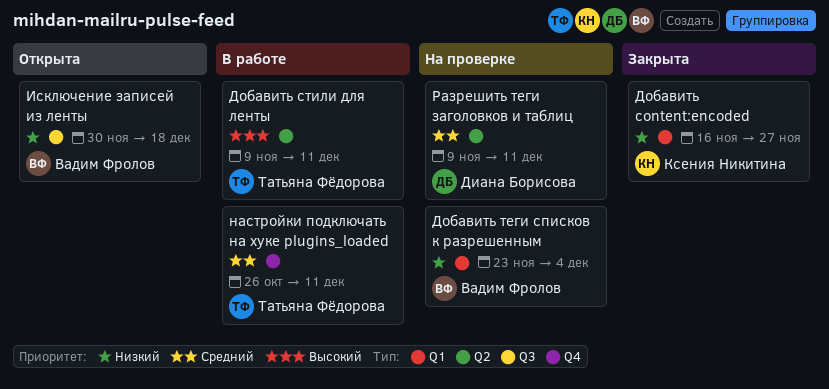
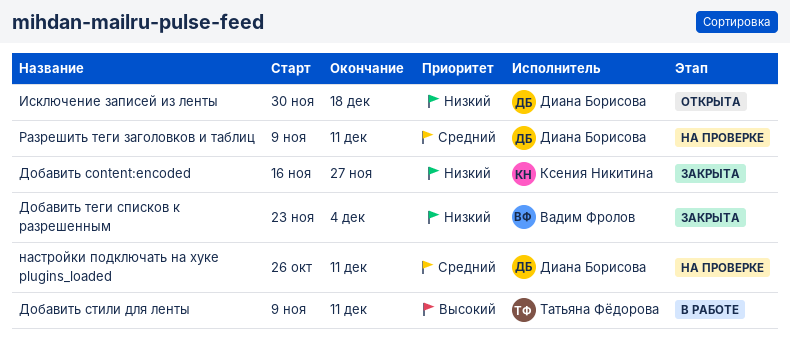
Добавить теги списков к разрешенным, status: На проверке -> Закрыта
Исключение записей из ленты, owner: Вадим Фролов -> Диана Борисова
настройки подключать на хуке plugins_loaded, status: В работе -> На проверке
настройки подключать на хуке plugins_loaded, owner: Татьяна Фёдорова -> Диана Борисова

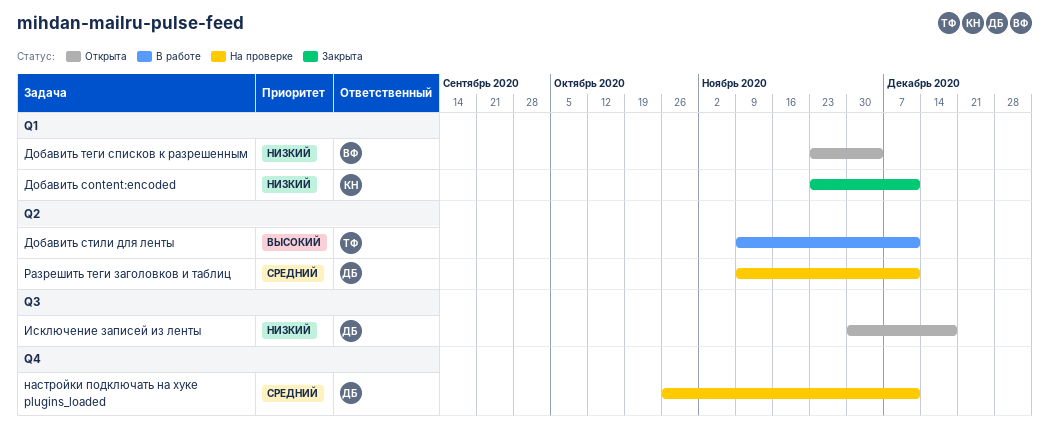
Добавить content:encoded, start: Nov 16 -> Nov 23
Добавить content:encoded, due: Nov 27 -> Dec 11
Добавить теги списков к разрешенным, status: Закрыта -> Открыта

